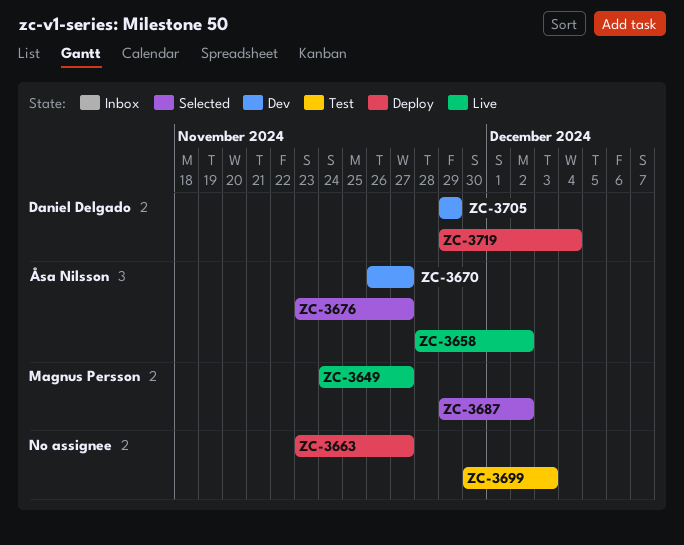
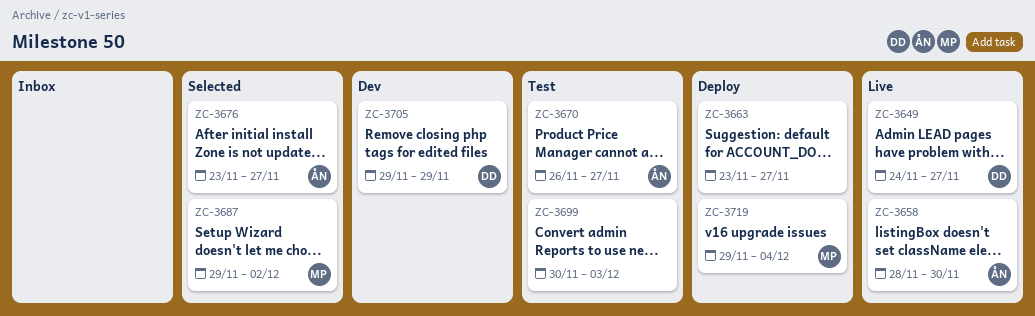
ZC-3649, owner: Magnus Persson -> Daniel Delgado
ZC-3658, due: Dec 2 -> Nov 30
ZC-3670, status: Dev -> Test
ZC-3719, owner: Daniel Delgado -> Magnus Persson

